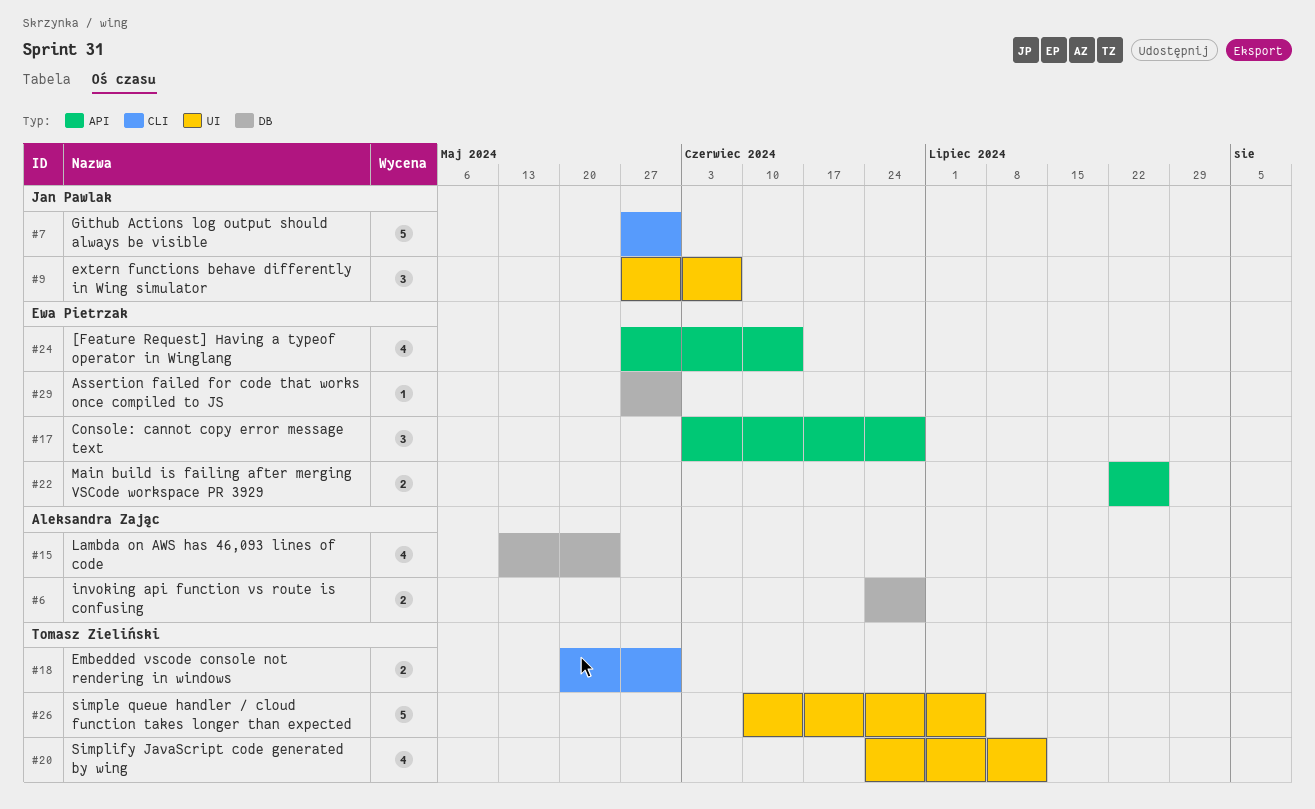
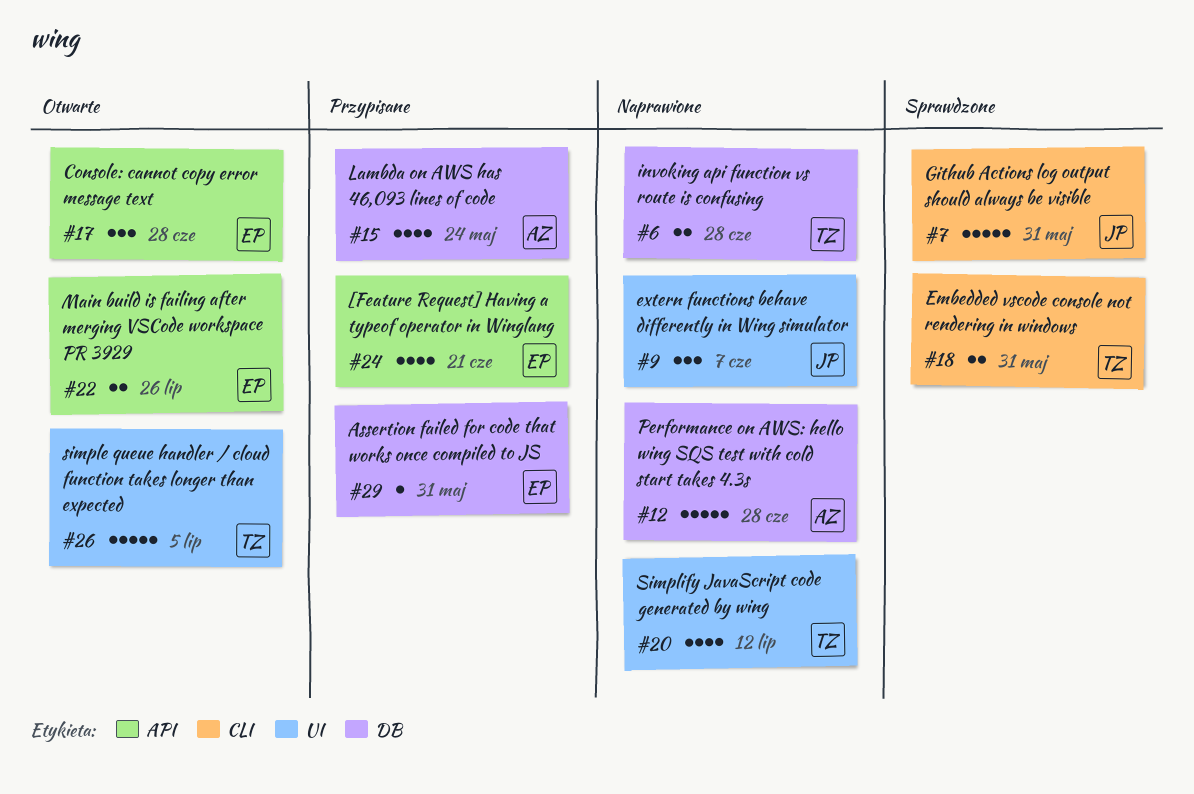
#6, owner: Aleksandra Zając -> Tomasz Zieliński
#12: none -> present
#24, due: Jun 14 -> Jun 21

